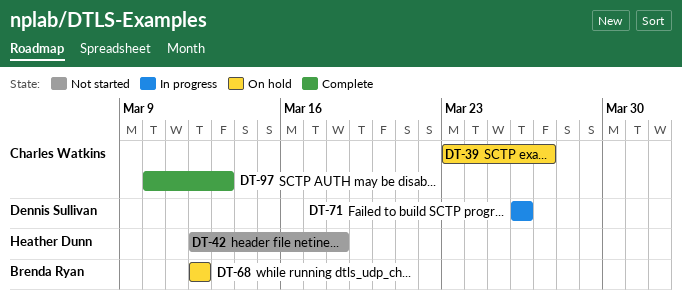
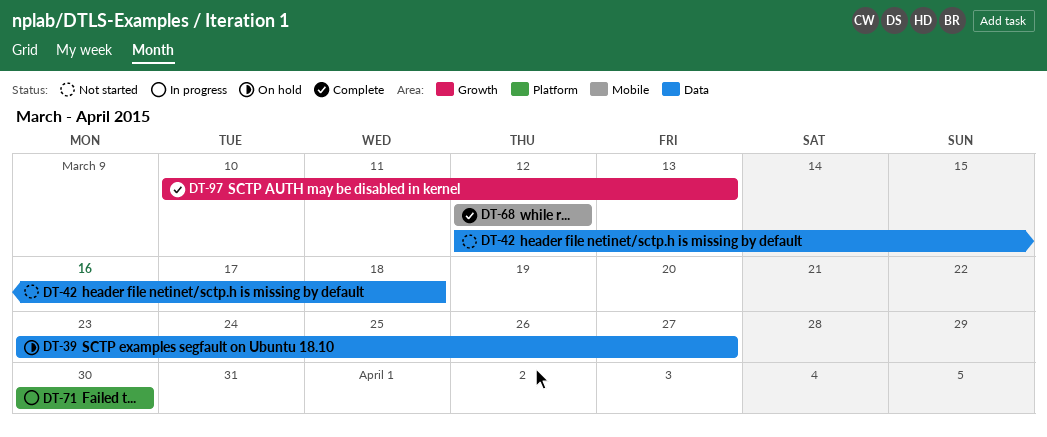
DT-68, status: On hold -> Complete
DT-71, start: Mar 26 -> Mar 30
DT-71, due: Mar 26 -> Mar 30

